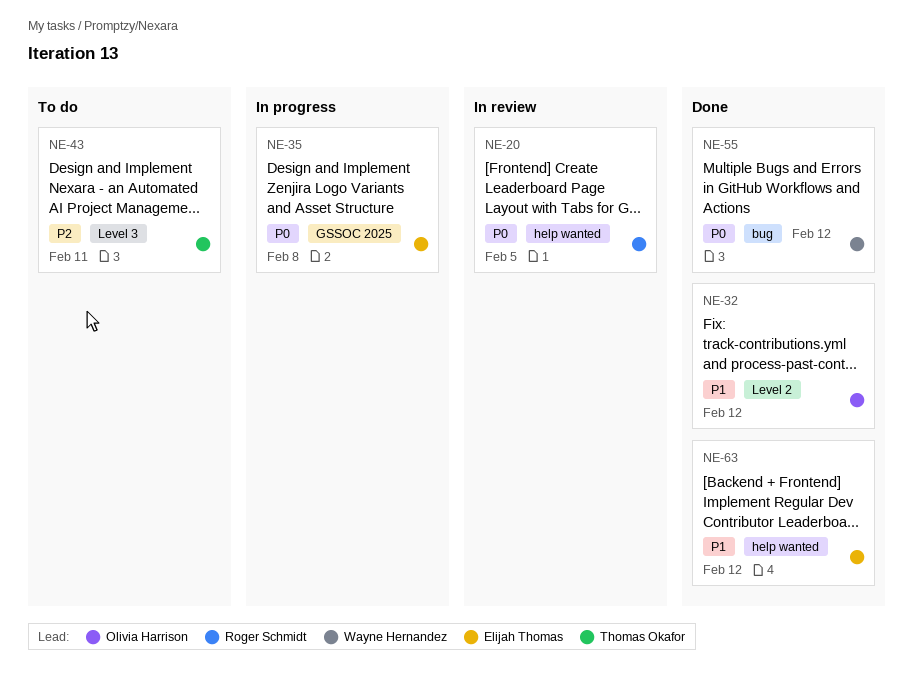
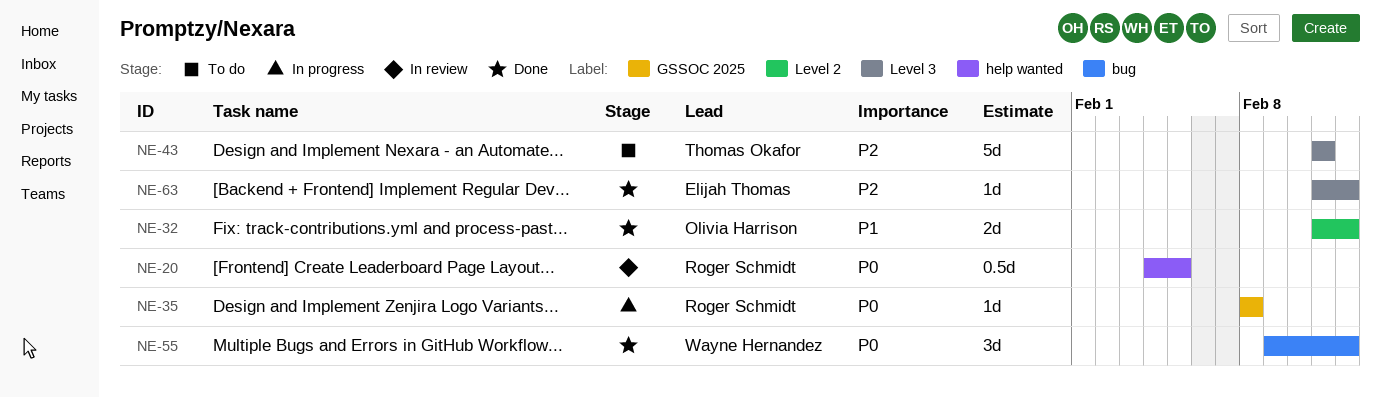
NE-35, owner: Elijah Thomas -> Roger Schmidt
NE-63, priority: P1 -> P2
NE-63, label: help wanted -> Level 3

